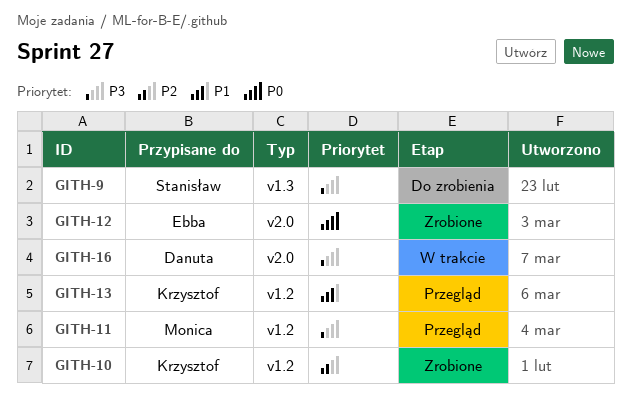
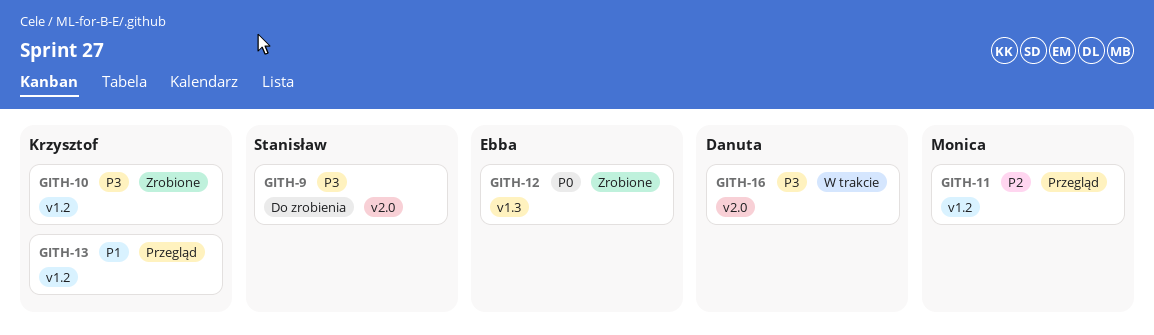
GITH-9, label: v1.3 -> v2.0
GITH-10, priority: P2 -> P3
GITH-11, priority: P3 -> P2
GITH-12, label: v2.0 -> v1.3

